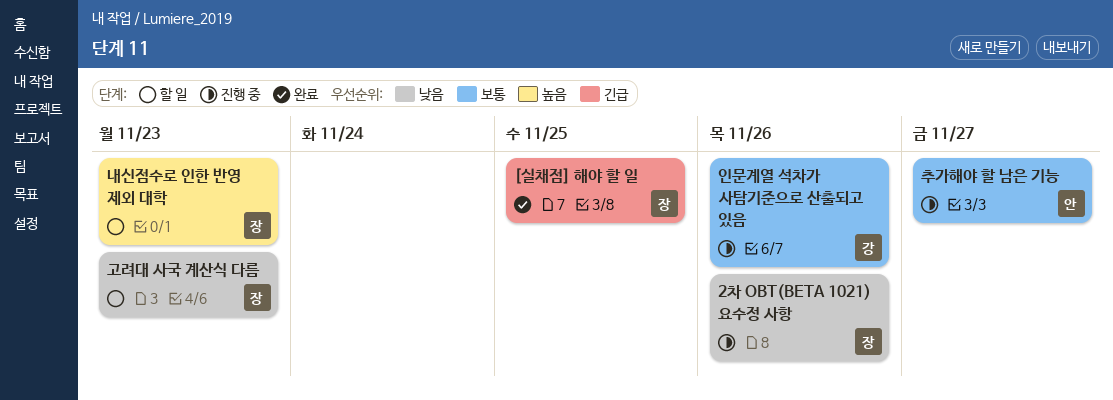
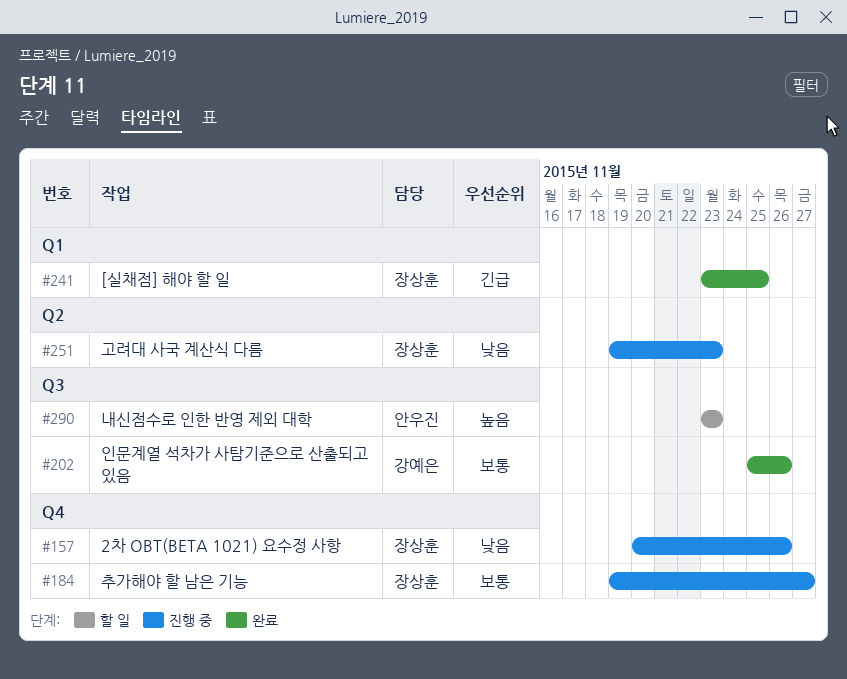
고려대 사국 계산식 다름, status: 할 일 -> 진행 중
내신점수로 인한 반영 제외 대학, owner: 장상훈 -> 안우진
인문계열 석차가 사탐기준으로 산출되고 있음, status: 진행 중 -> 완료
추가해야 할 남은 기능, owner: 안우진 -> 장상훈

